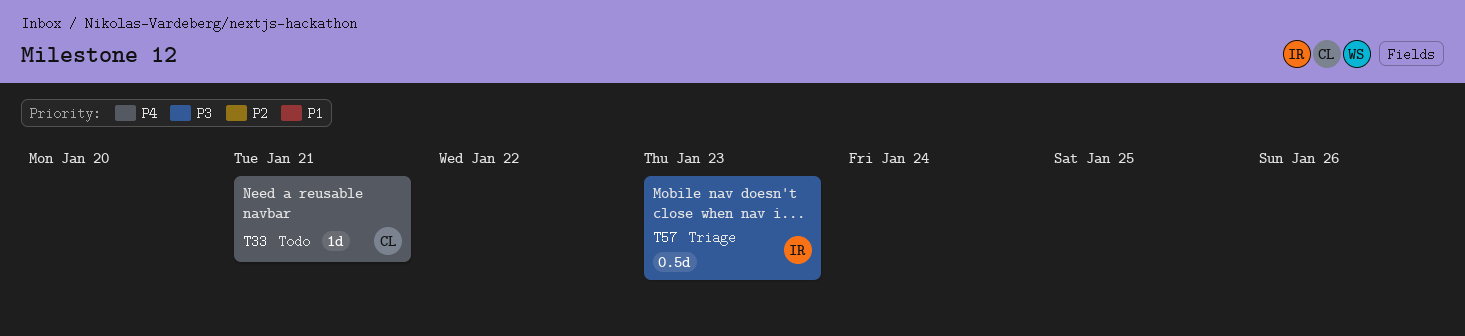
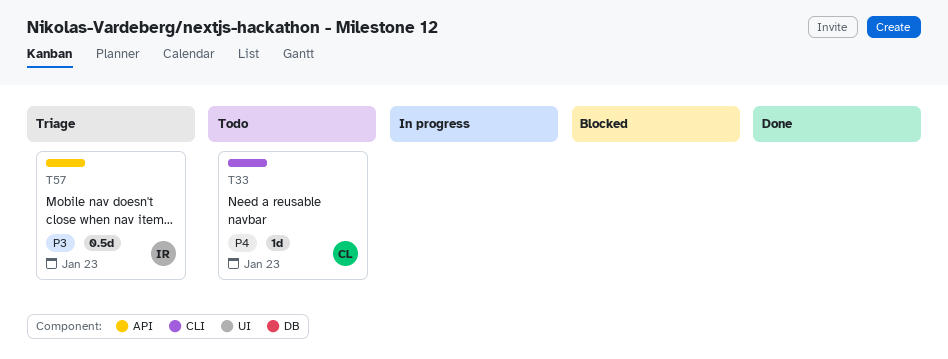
T33, due: Jan 21 -> Jan 23

